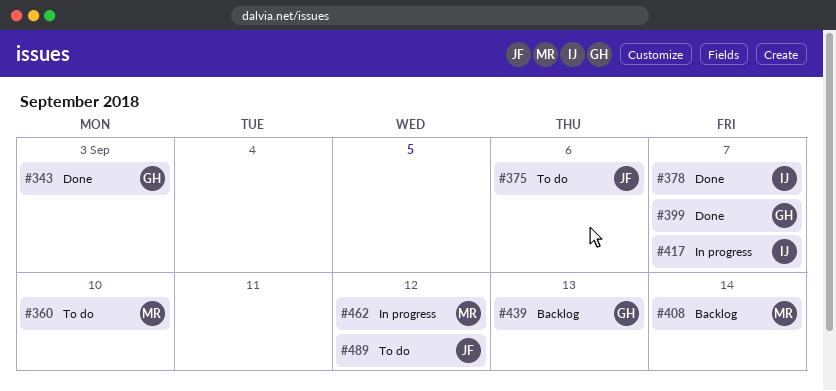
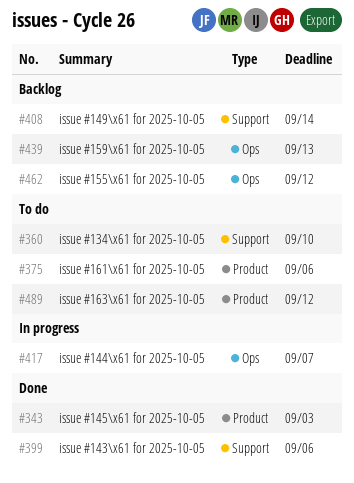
#378: present -> none
#399, due: Sep 7 -> Sep 6
#462, status: In progress -> Backlog

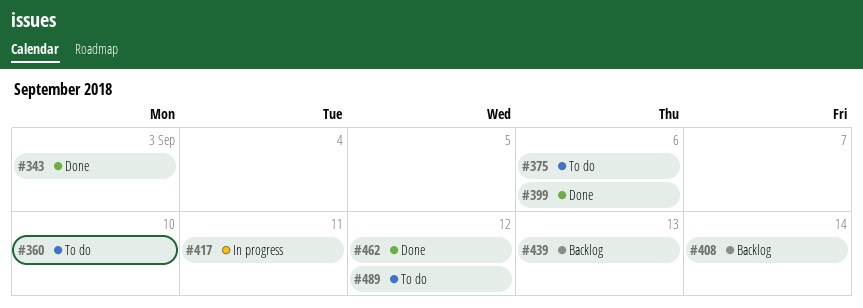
#417, due: Sep 7 -> Sep 11
#462, status: Backlog -> Done

